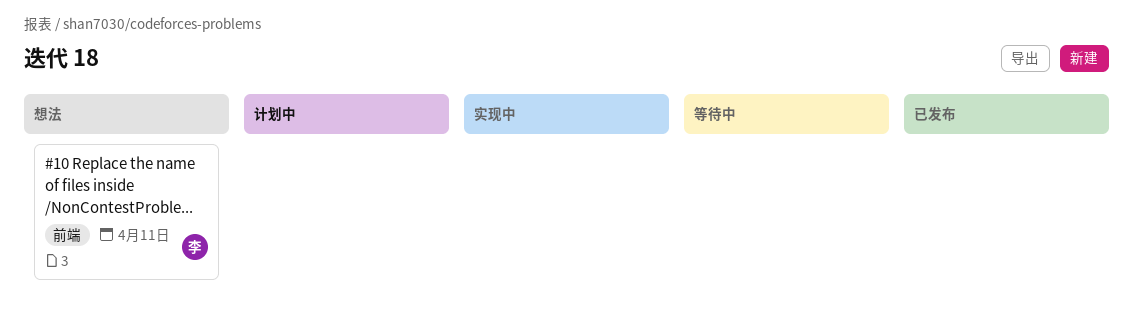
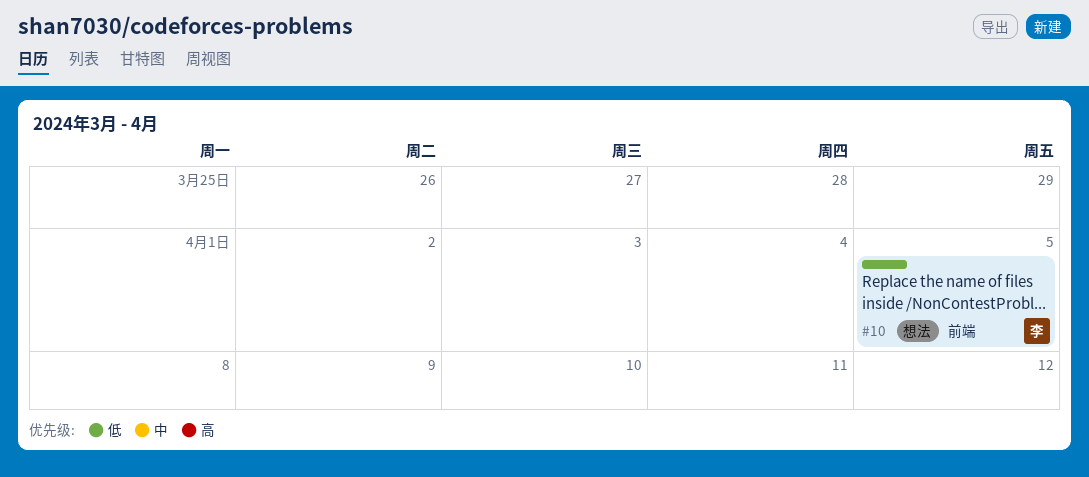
#10, due: Apr 11 -> Apr 5

